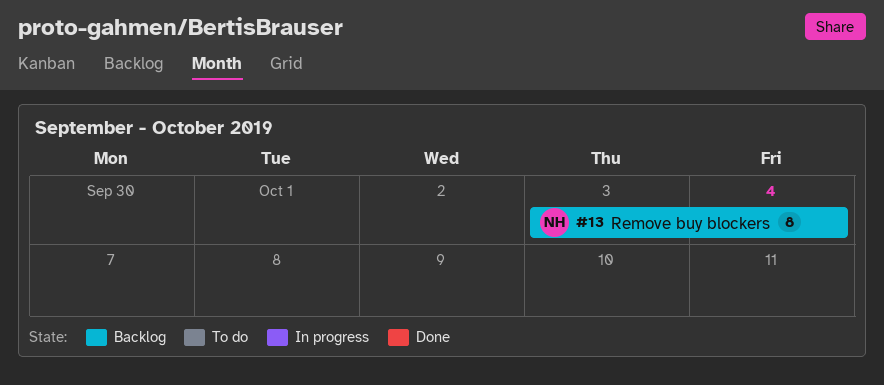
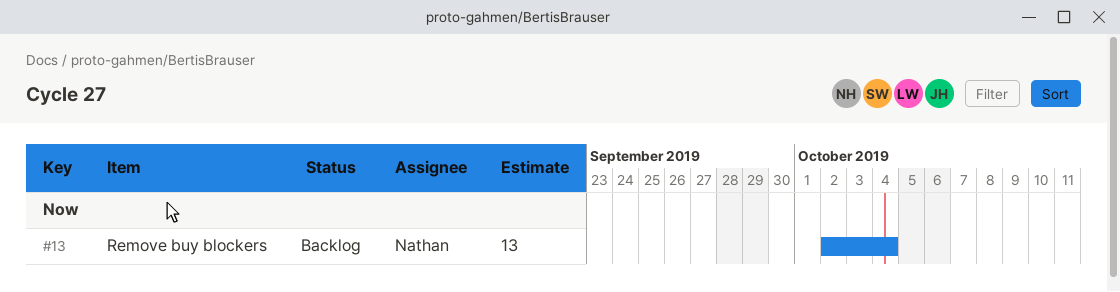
#13, estimate: 8 -> 13
#13, start: Oct 3 -> Oct 2

